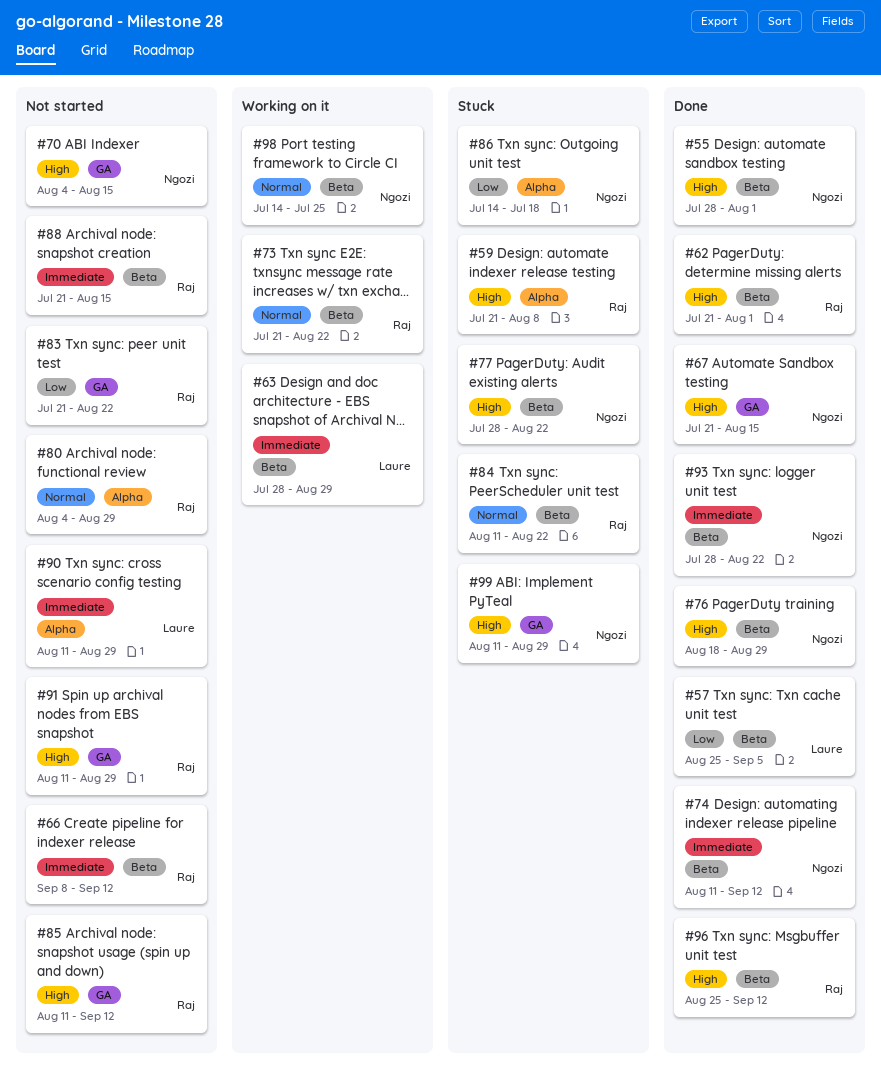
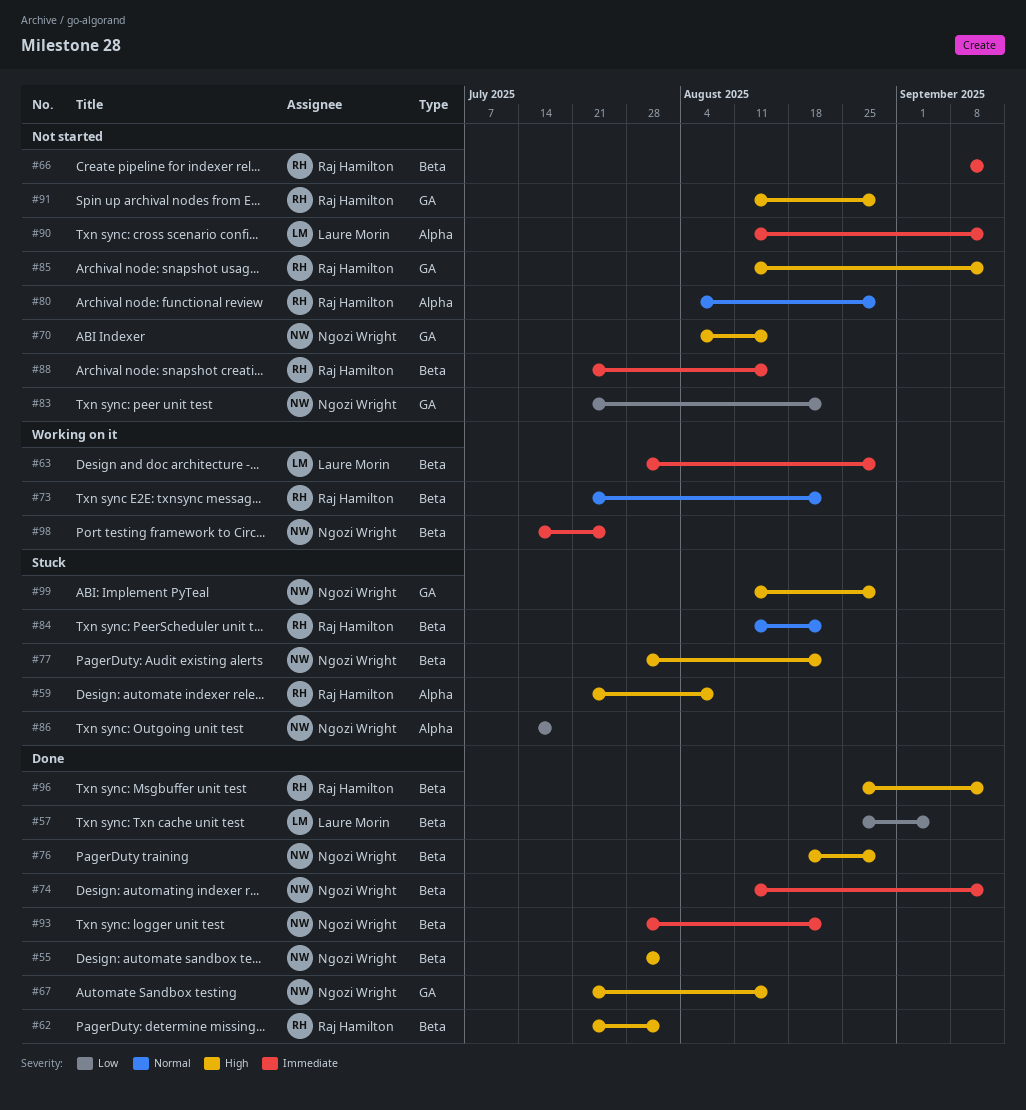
#83, owner: Raj Hamilton -> Ngozi Wright
#90, due: Aug 29 -> Sep 12
#98, priority: Normal -> Immediate

